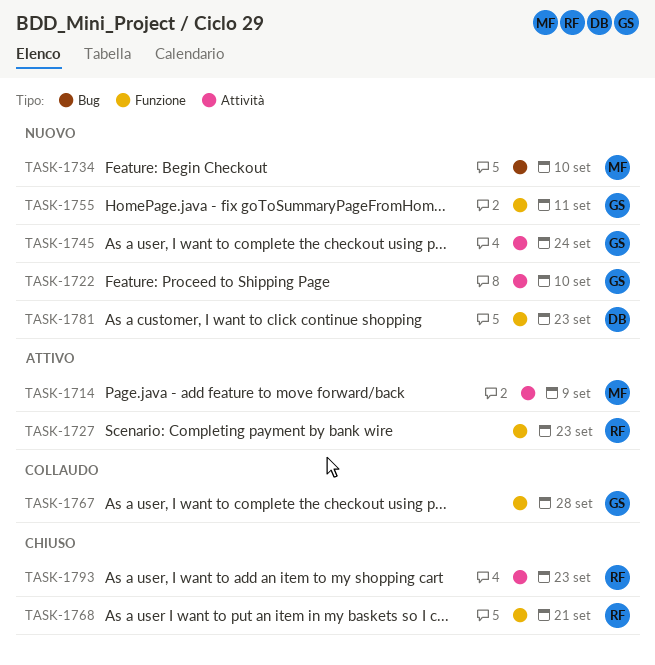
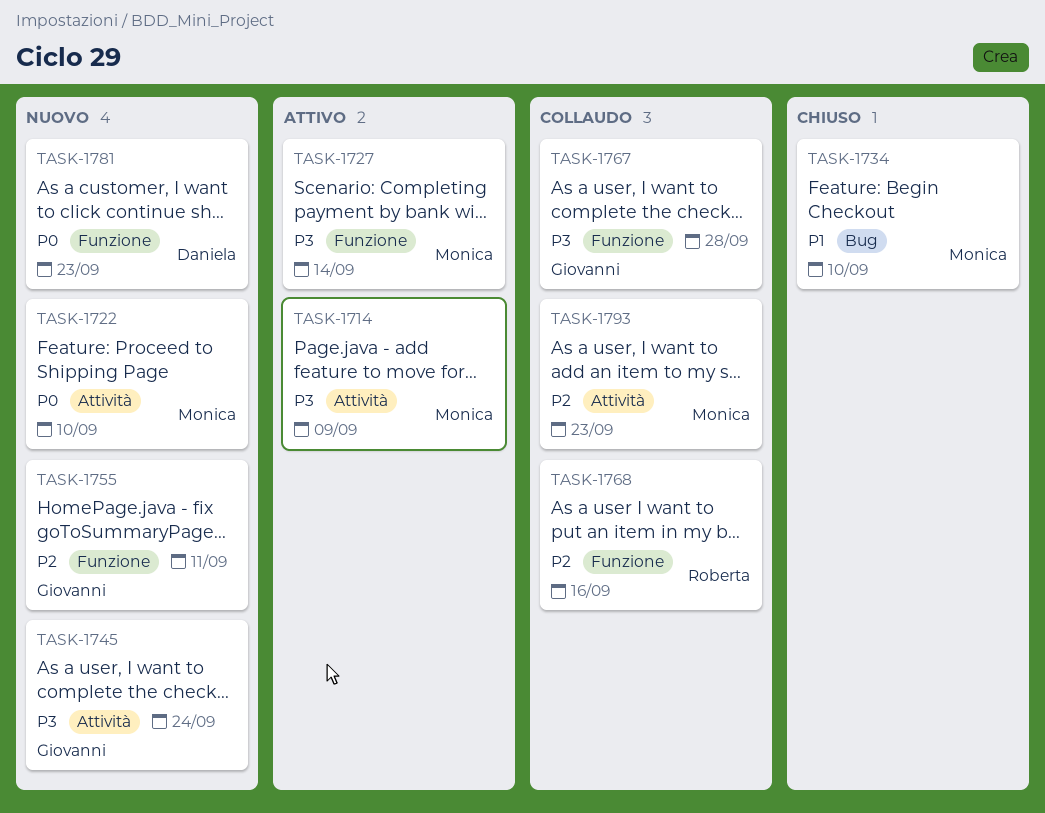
TASK-1722, owner: Giovanni -> Monica
TASK-1727, owner: Roberta -> Monica
TASK-1727, due: Sep 23 -> Sep 14
TASK-1734, status: Nuovo -> Chiuso
TASK-1768, status: Chiuso -> Collaudo
TASK-1768, due: Sep 21 -> Sep 16
TASK-1793, status: Chiuso -> Collaudo
TASK-1793, owner: Roberta -> Monica

